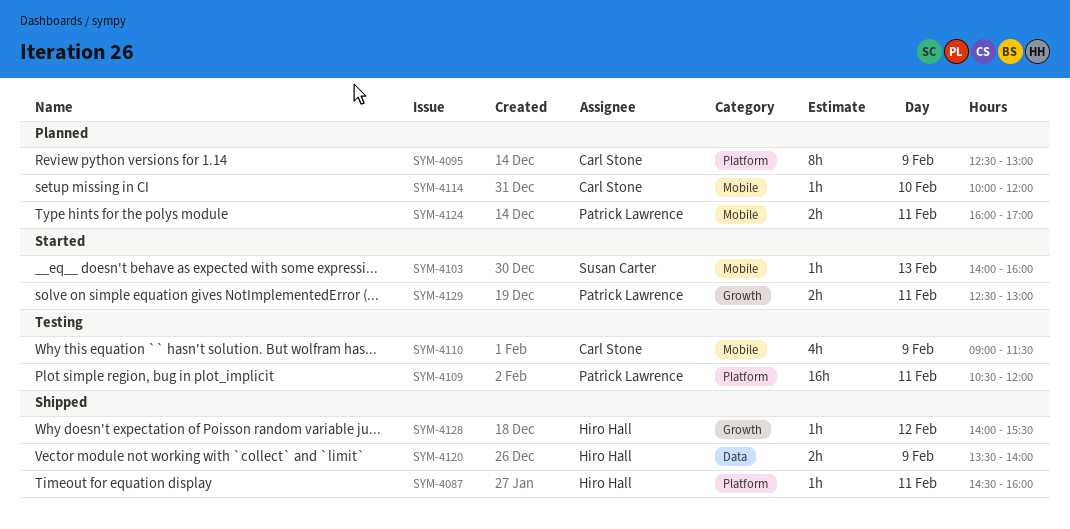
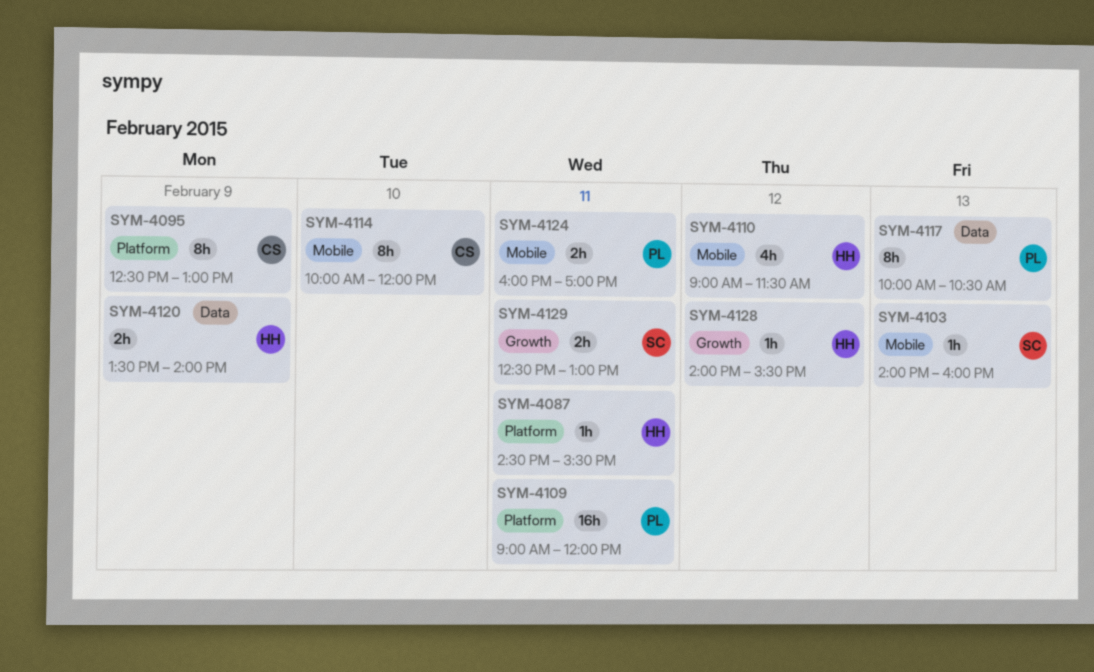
SYM-4087, ends: 16:00 -> 15:30
SYM-4109, begins: 10:30 -> 09:00
SYM-4110, owner: Carl Stone -> Hiro Hall
SYM-4110, day: Feb 9 -> Feb 12
SYM-4114, estimate: 1h -> 8h
SYM-4117: none -> present
SYM-4129, owner: Patrick Lawrence -> Susan Carter

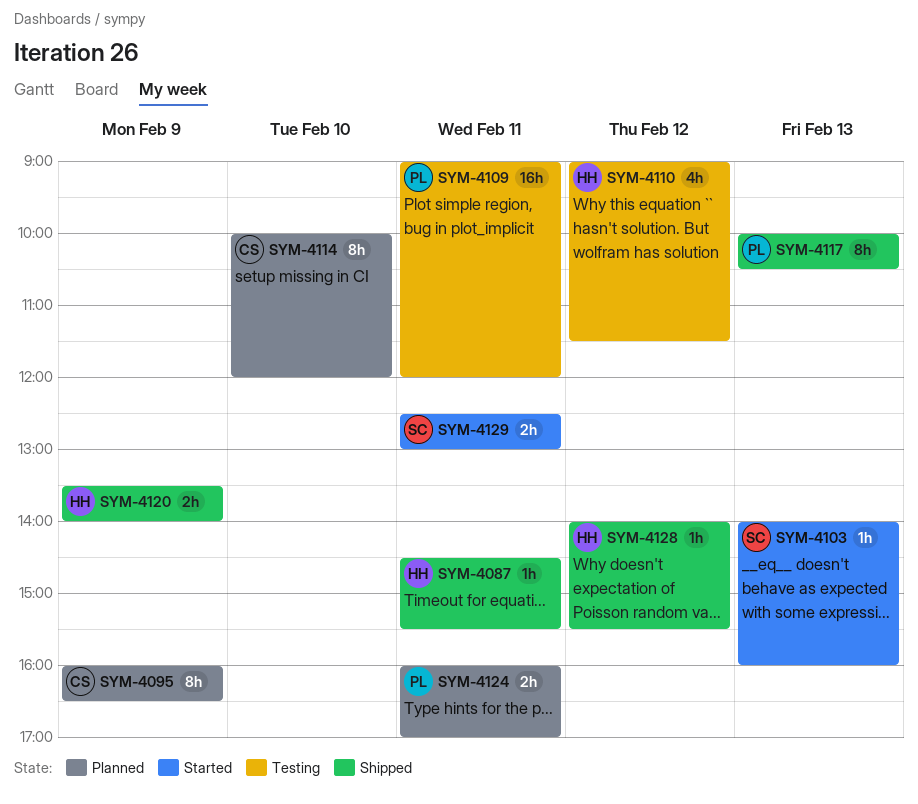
SYM-4095, begins: 12:30 -> 16:00
SYM-4095, ends: 13:00 -> 16:30

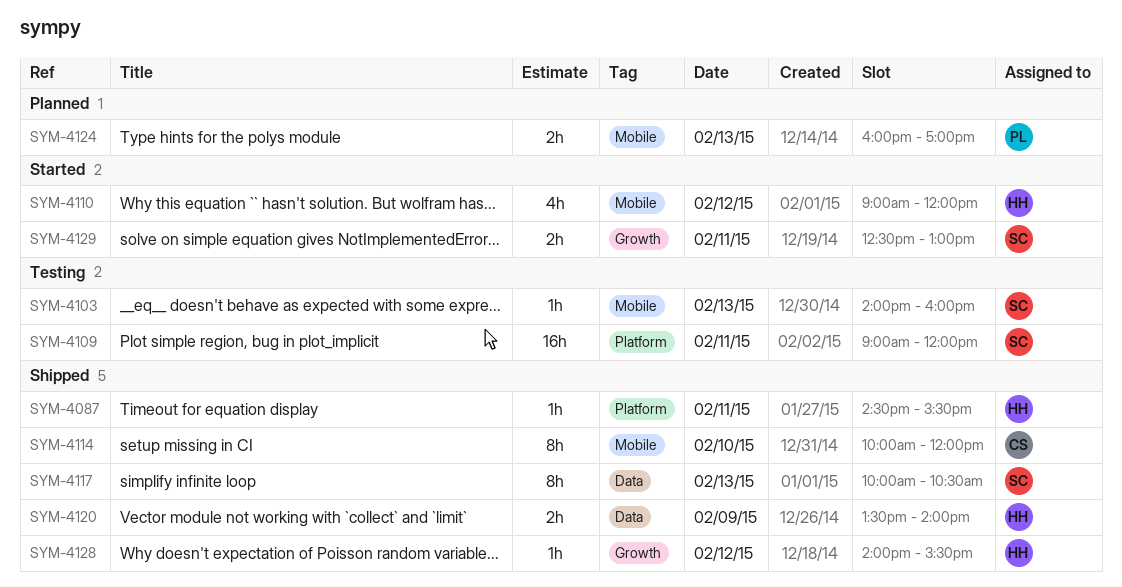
SYM-4095: present -> none
SYM-4103, status: Started -> Testing
SYM-4109, owner: PL -> SC
SYM-4110, status: Testing -> Started
SYM-4110, ends: 11:30 -> 12:00
SYM-4114, status: Planned -> Shipped
SYM-4117, owner: PL -> SC
SYM-4124, day: Feb 11 -> Feb 13

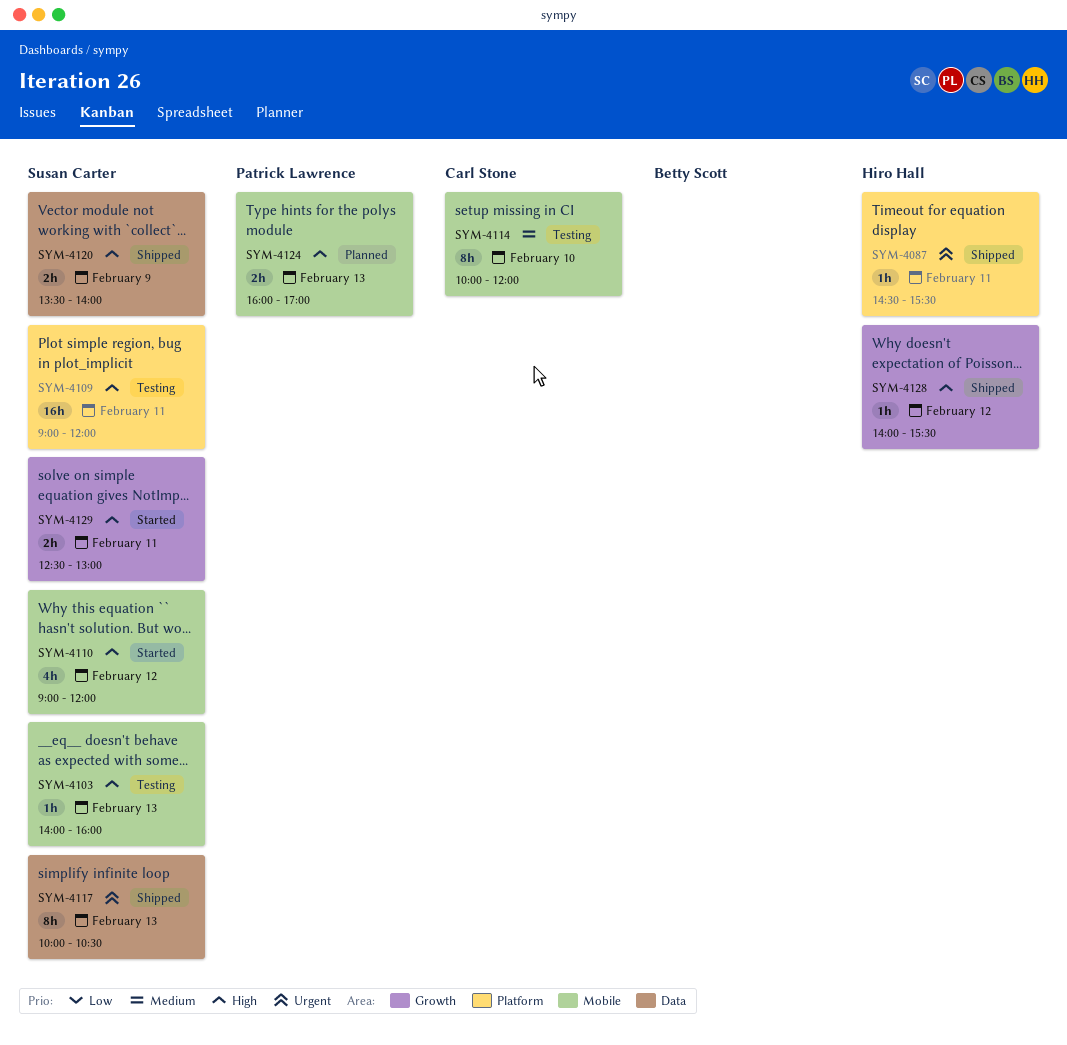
SYM-4110, owner: Hiro Hall -> Susan Carter
SYM-4114, status: Shipped -> Testing
SYM-4120, owner: Hiro Hall -> Susan Carter

